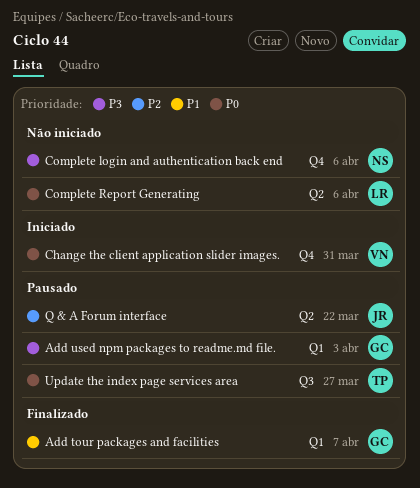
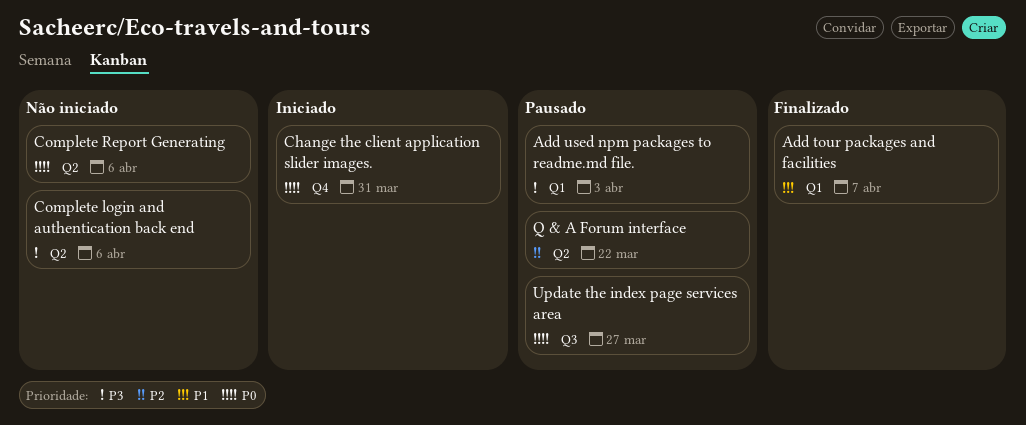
Complete login and authentication back end, label: Q4 -> Q2

